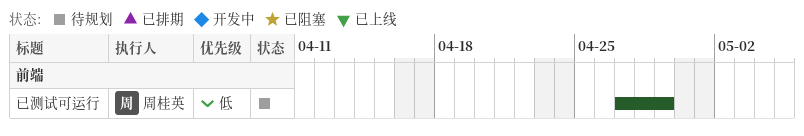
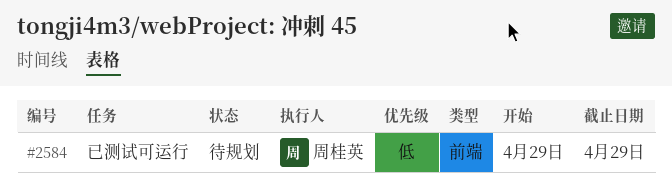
已测试可运行, start: Apr 27 -> Apr 29

